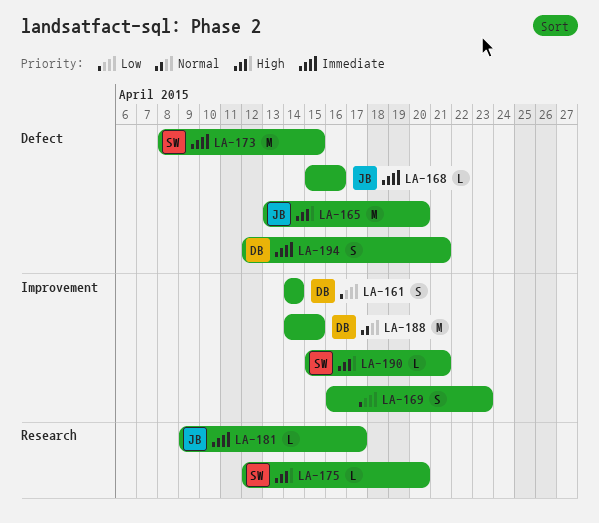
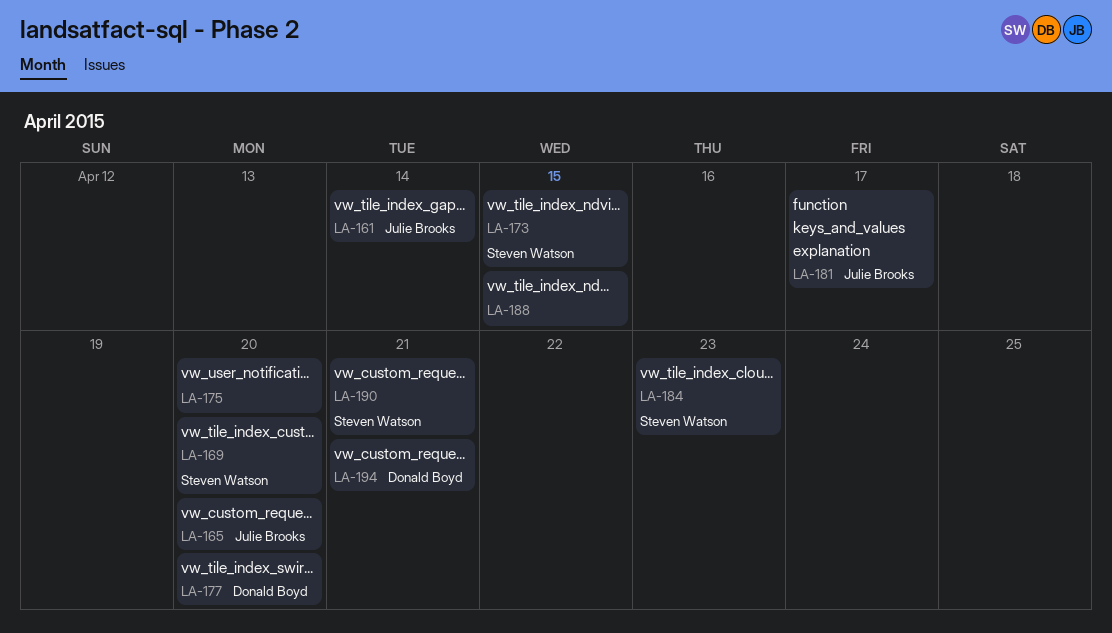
LA-161, owner: Donald Boyd -> Julie Brooks
LA-168: present -> none
LA-169, owner: none -> Steven Watson
LA-169, due: Apr 23 -> Apr 20
LA-175, owner: Steven Watson -> none
LA-177: none -> present
LA-184: none -> present
LA-188, owner: Donald Boyd -> none

